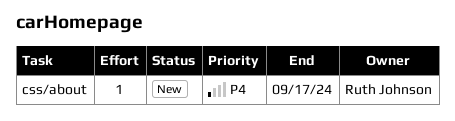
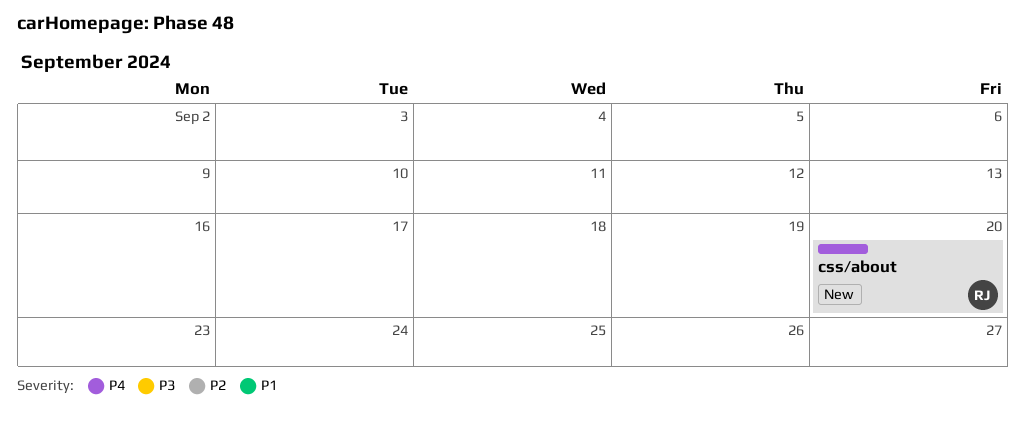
css/about, due: Sep 17 -> Sep 20

